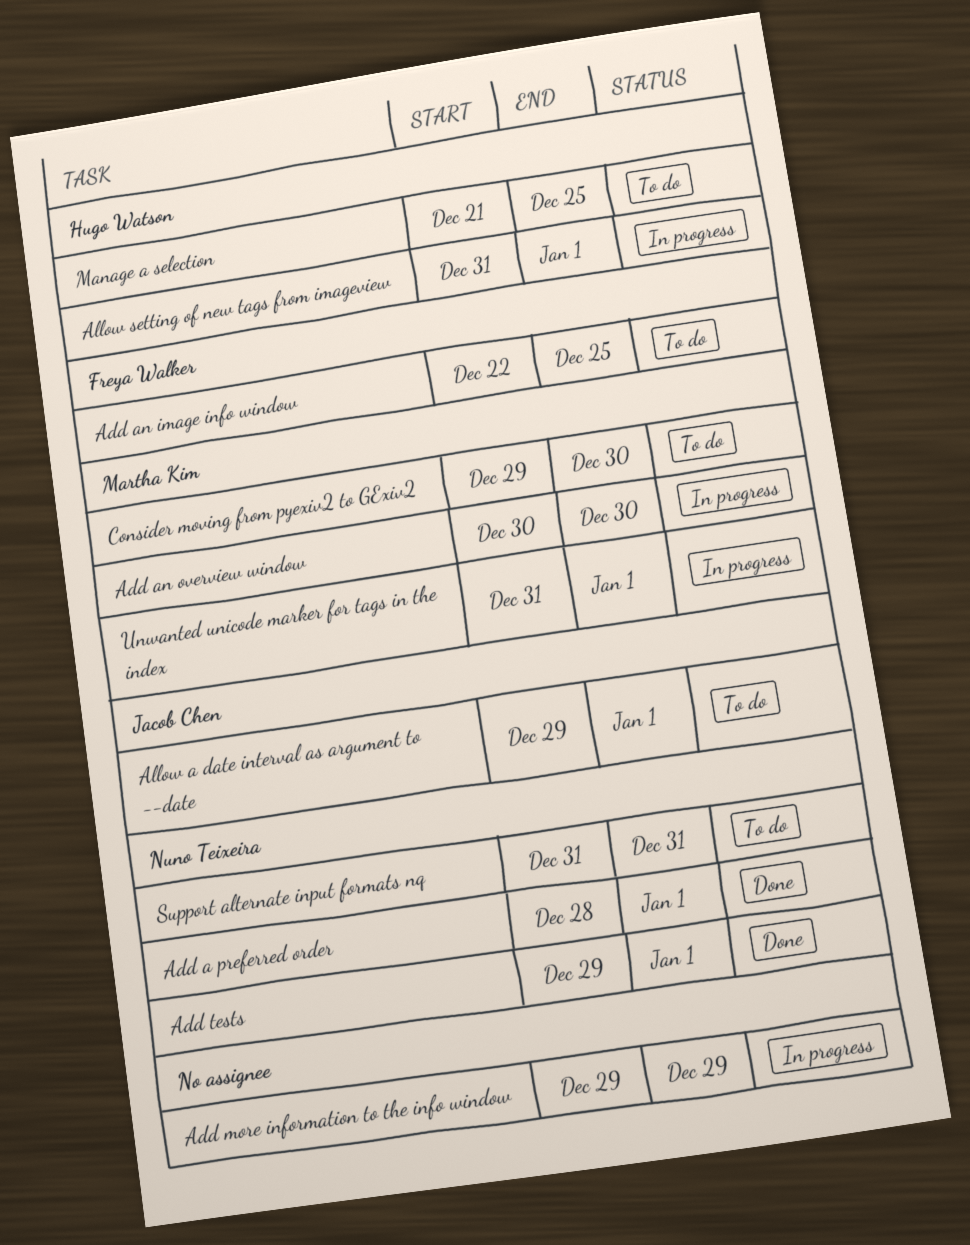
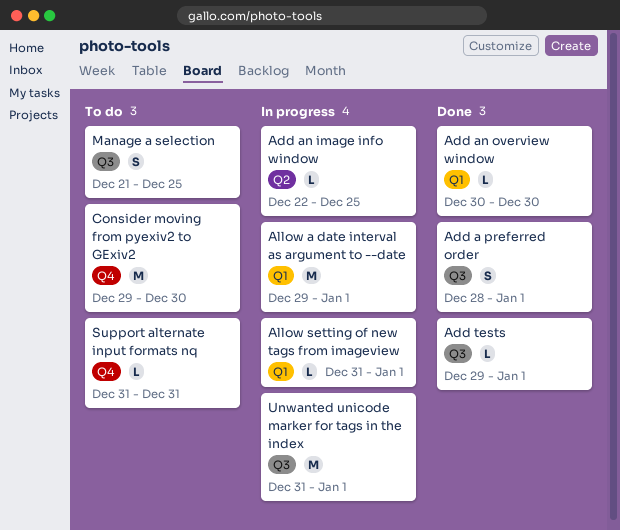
Add an image info window, status: To do -> In progress
Add an overview window, status: In progress -> Done
Add more information to the info window: present -> none
Allow a date interval as argument to --date, status: To do -> In progress

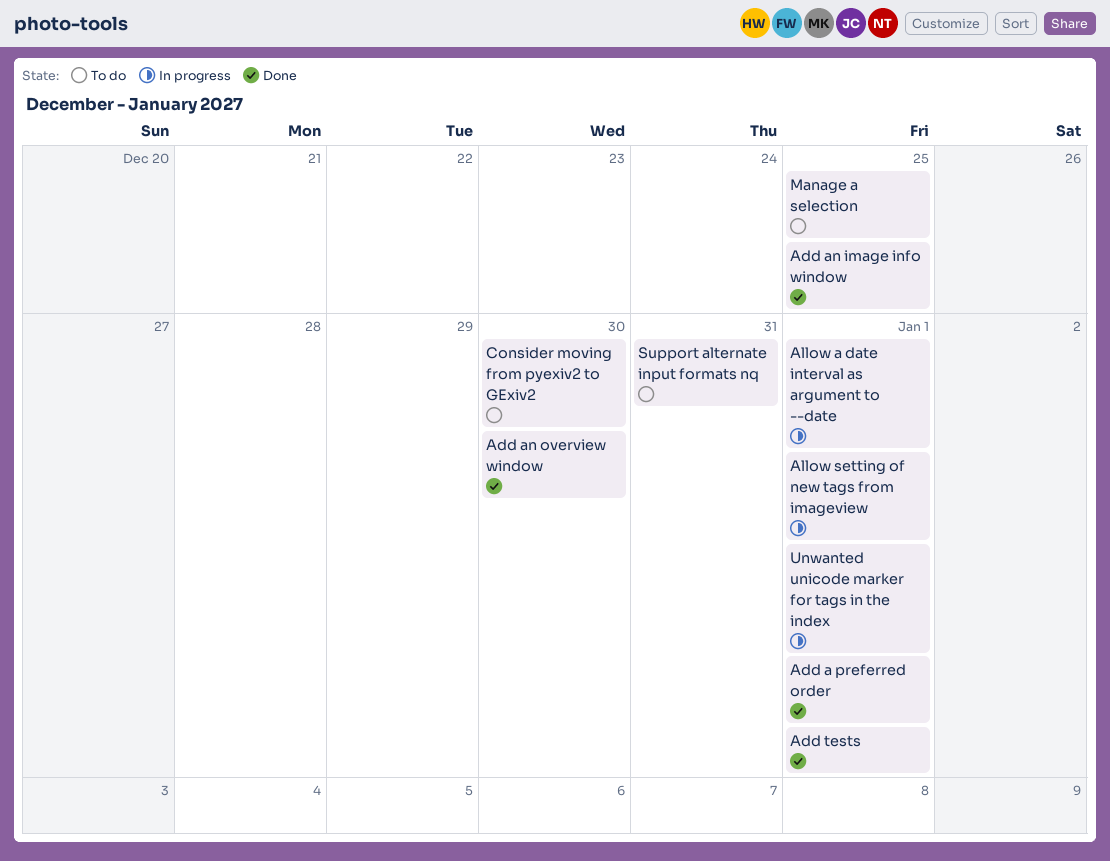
Add an image info window, status: In progress -> Done

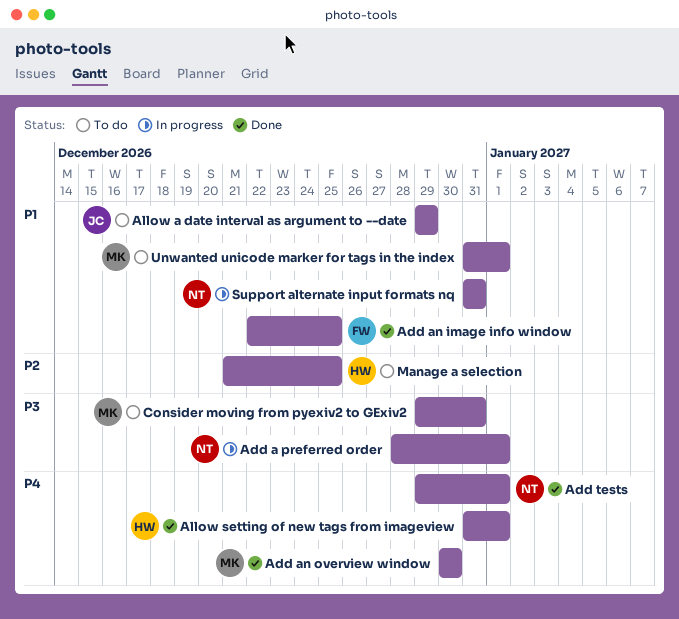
Add a preferred order, status: Done -> In progress
Allow a date interval as argument to --date, status: In progress -> To do
Allow a date interval as argument to --date, due: Jan 1 -> Dec 29
Allow setting of new tags from imageview, status: In progress -> Done
Consider moving from pyexiv2 to GExiv2, due: Dec 30 -> Dec 31
Support alternate input formats nq, status: To do -> In progress
Unwanted unicode marker for tags in the index, status: In progress -> To do

